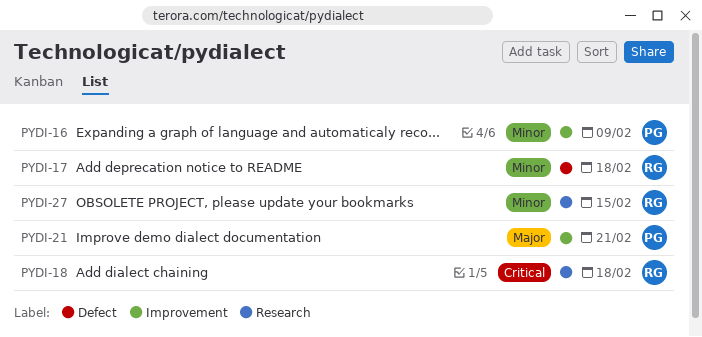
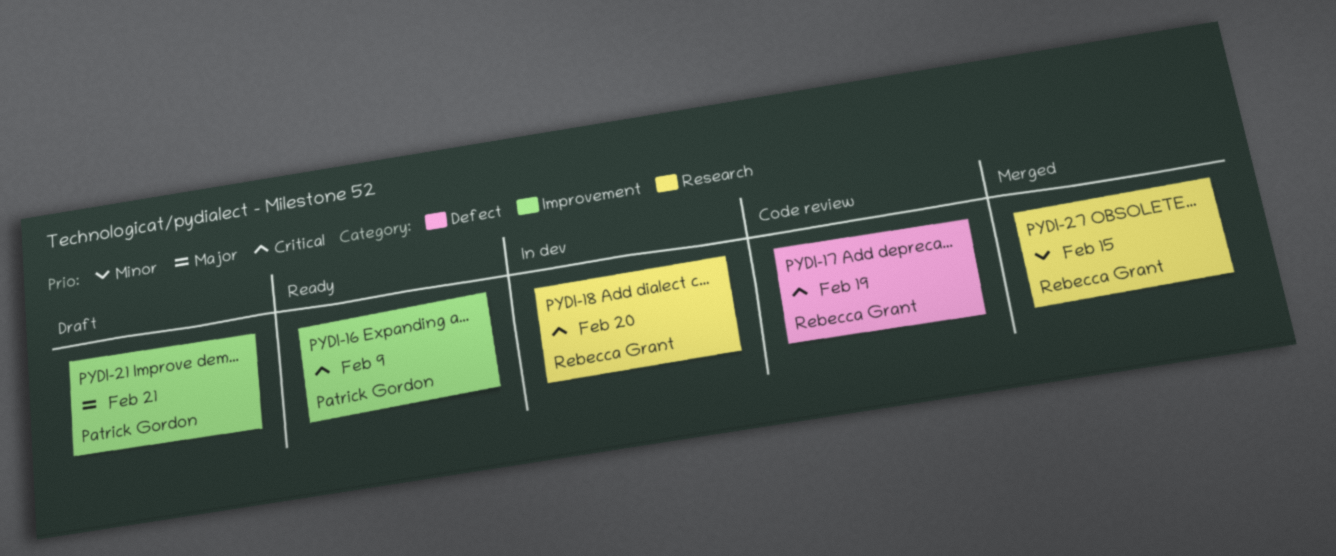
PYDI-16, priority: Minor -> Critical
PYDI-17, priority: Minor -> Critical
PYDI-17, due: Feb 18 -> Feb 19
PYDI-18, due: Feb 18 -> Feb 20

